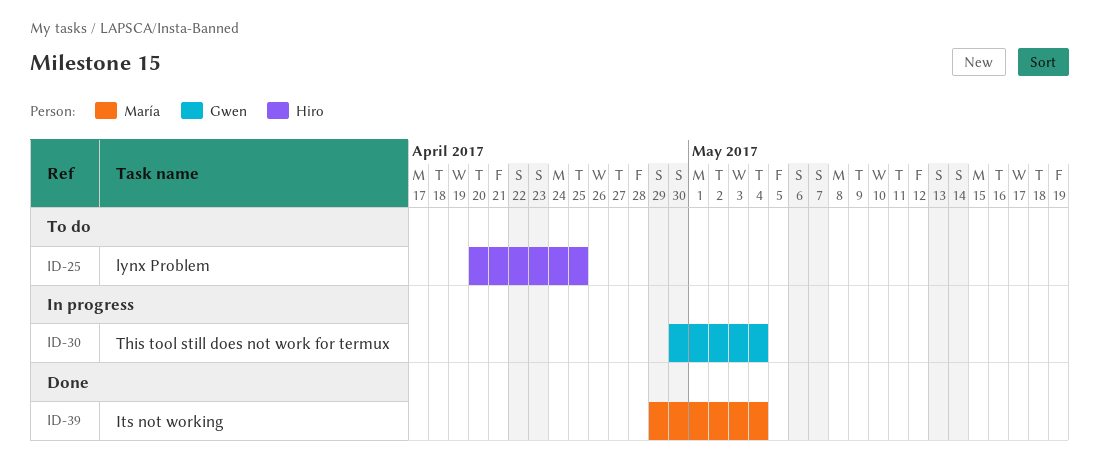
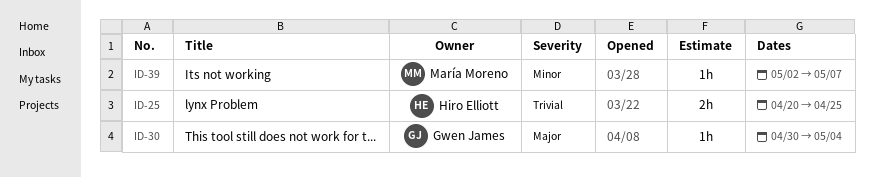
ID-39, start: Apr 29 -> May 2
ID-39, due: May 4 -> May 7

